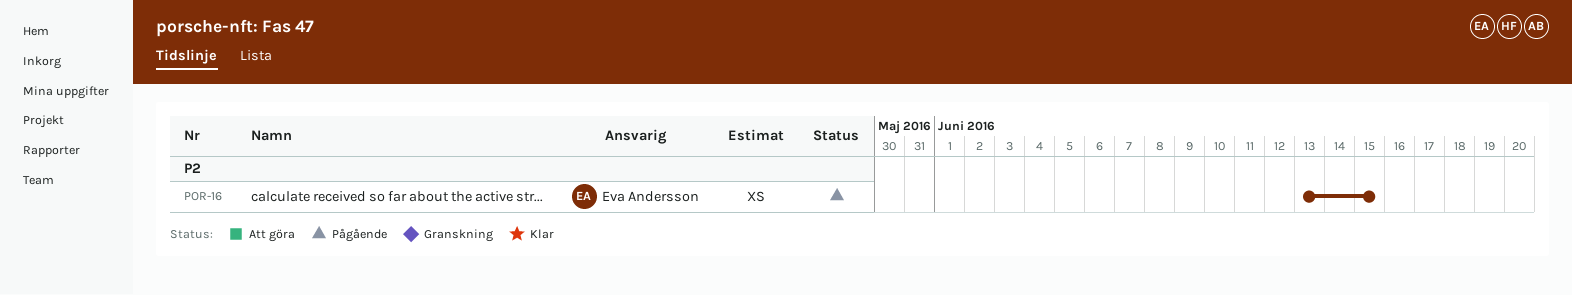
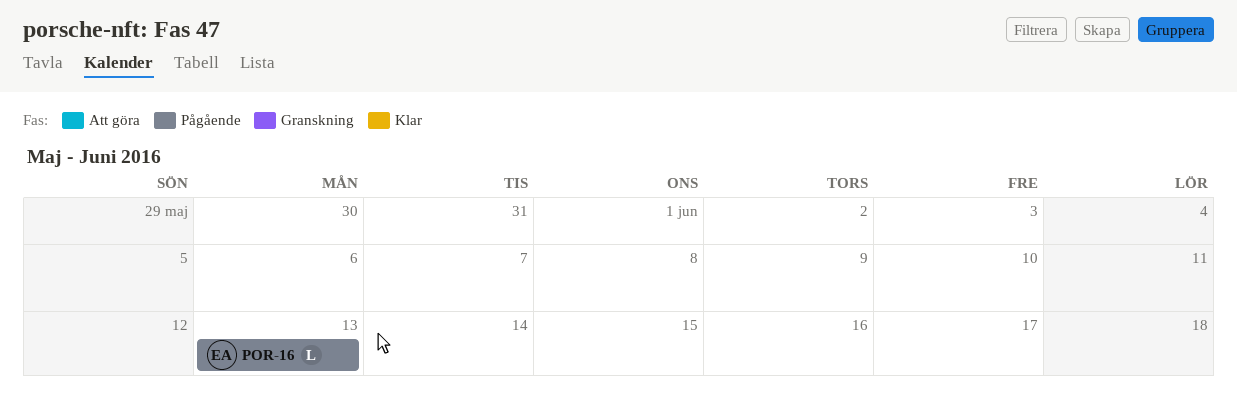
POR-16, estimate: XS -> L
POR-16, due: Jun 15 -> Jun 13

